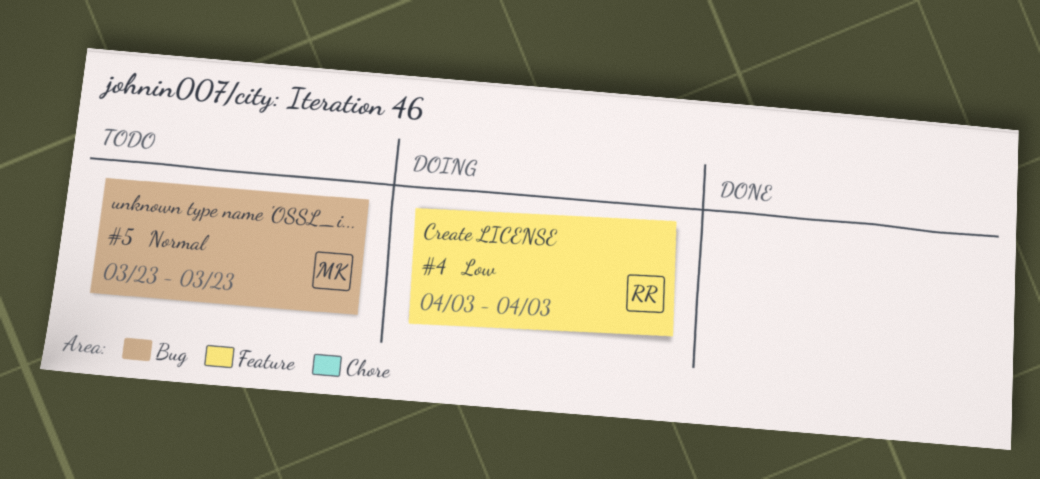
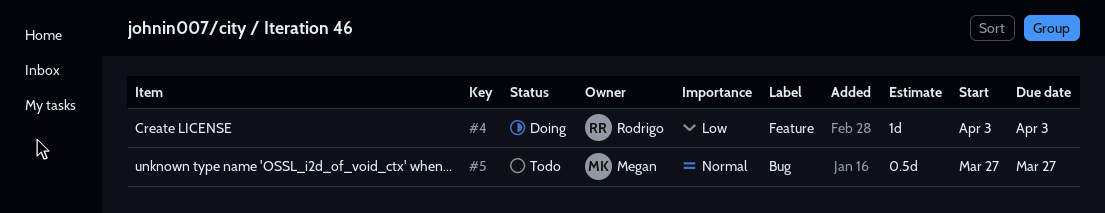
#5, start: Mar 23 -> Mar 27
#5, due: Mar 23 -> Mar 27

